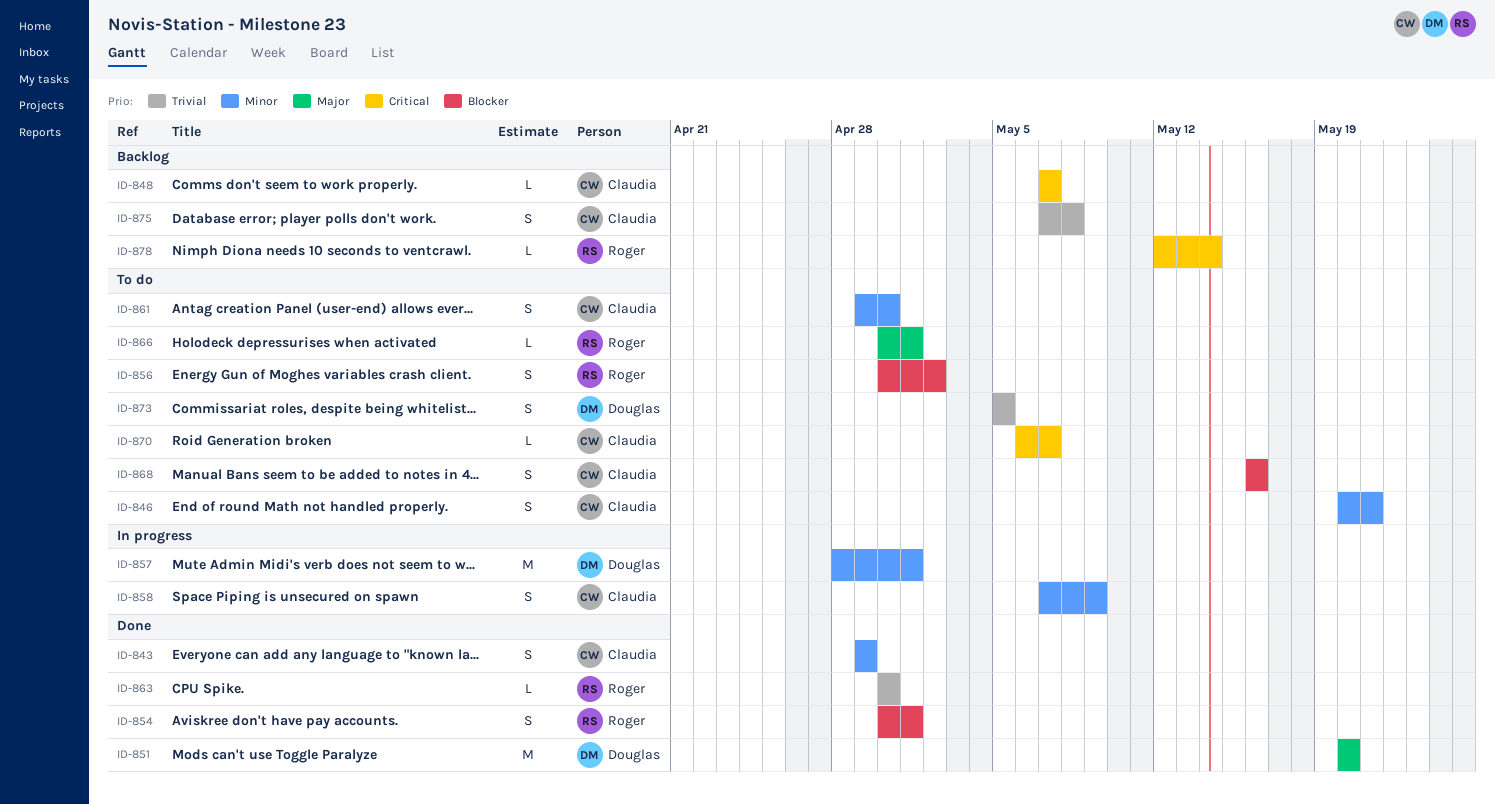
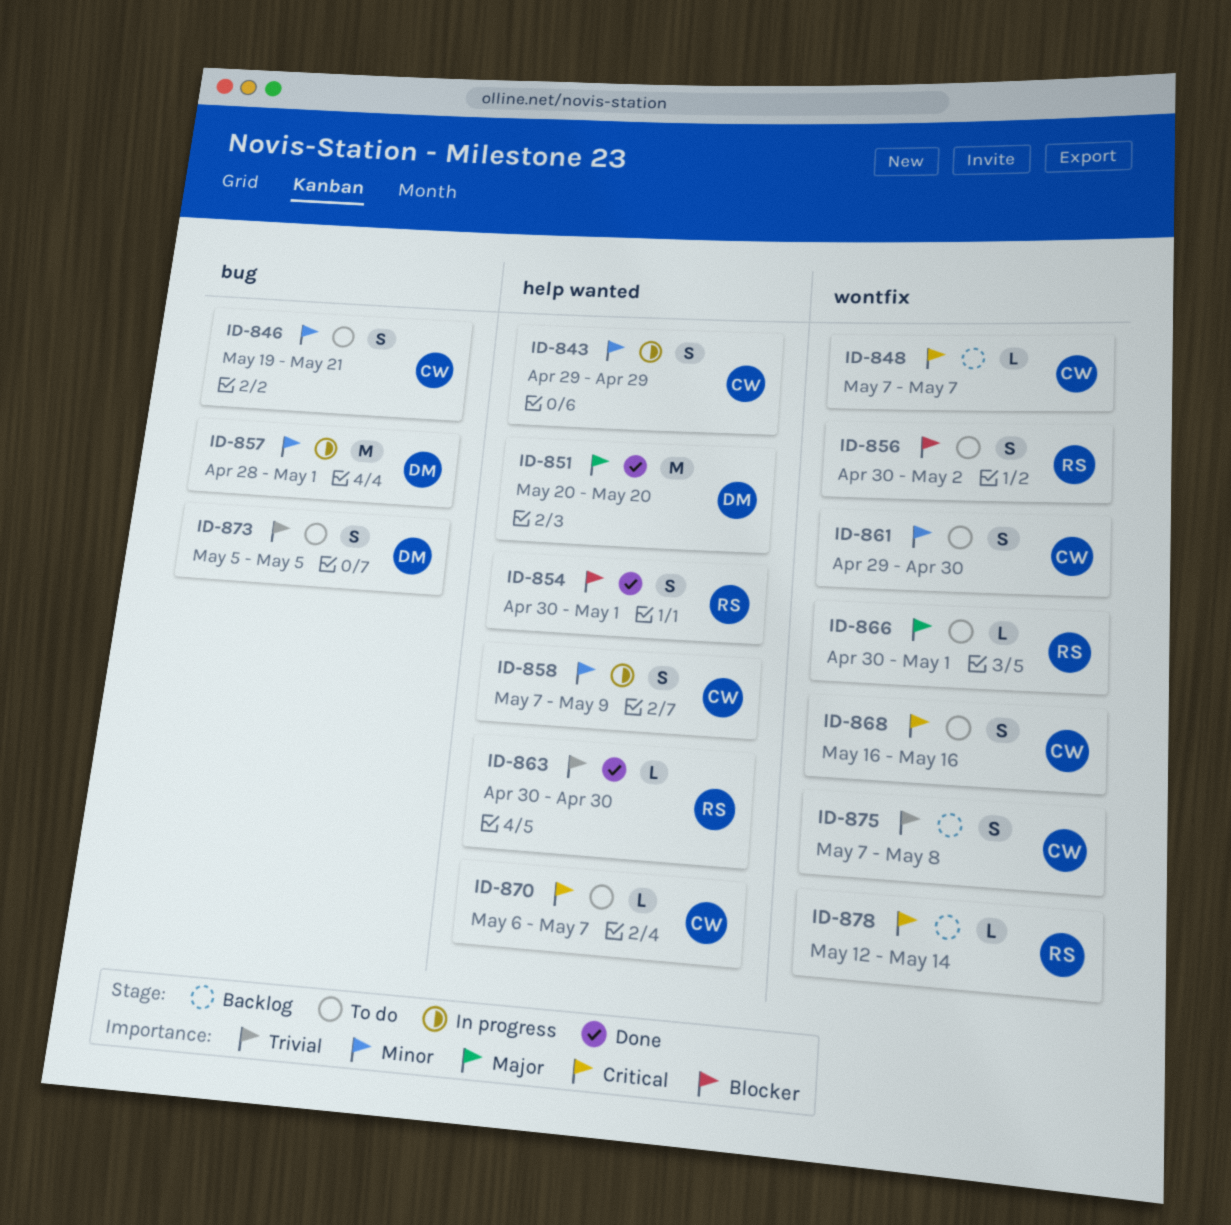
ID-843, status: Done -> In progress
ID-846, start: May 20 -> May 19
ID-868, priority: Blocker -> Critical

